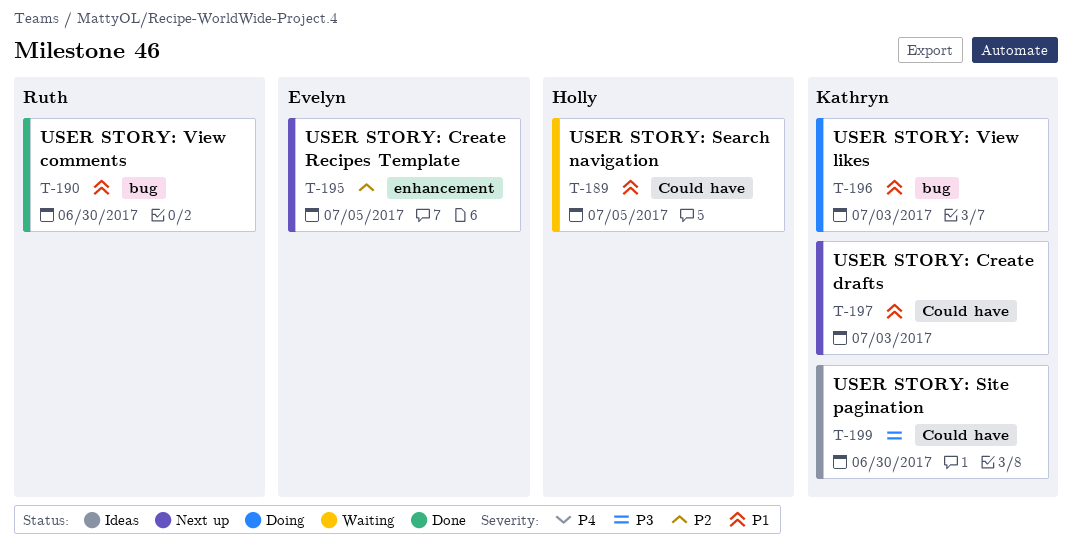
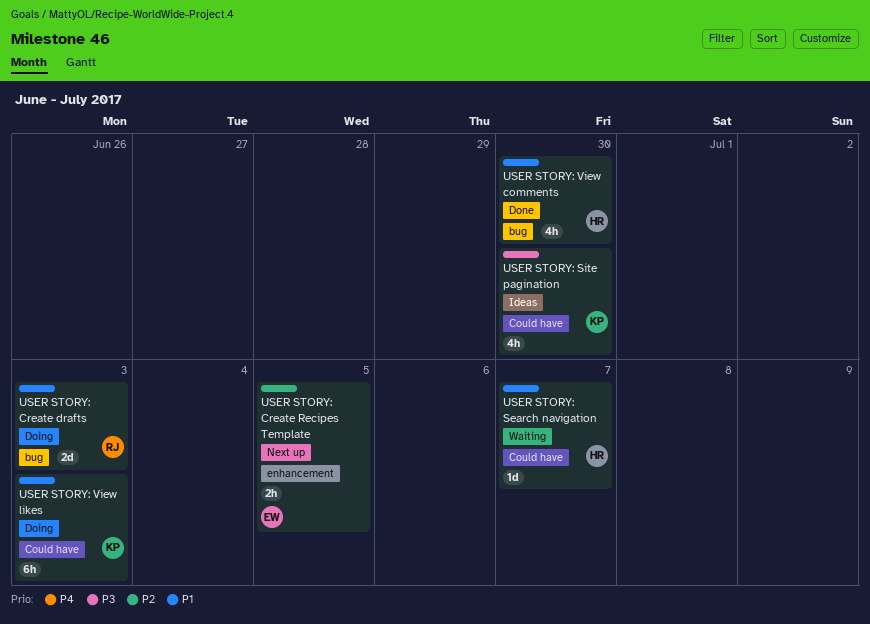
USER STORY: Create drafts, status: Next up -> Doing
USER STORY: Create drafts, owner: Kathryn -> Ruth
USER STORY: Create drafts, label: Could have -> bug
USER STORY: Search navigation, due: Jul 5 -> Jul 7
USER STORY: View comments, owner: Ruth -> Holly
USER STORY: View likes, label: bug -> Could have

